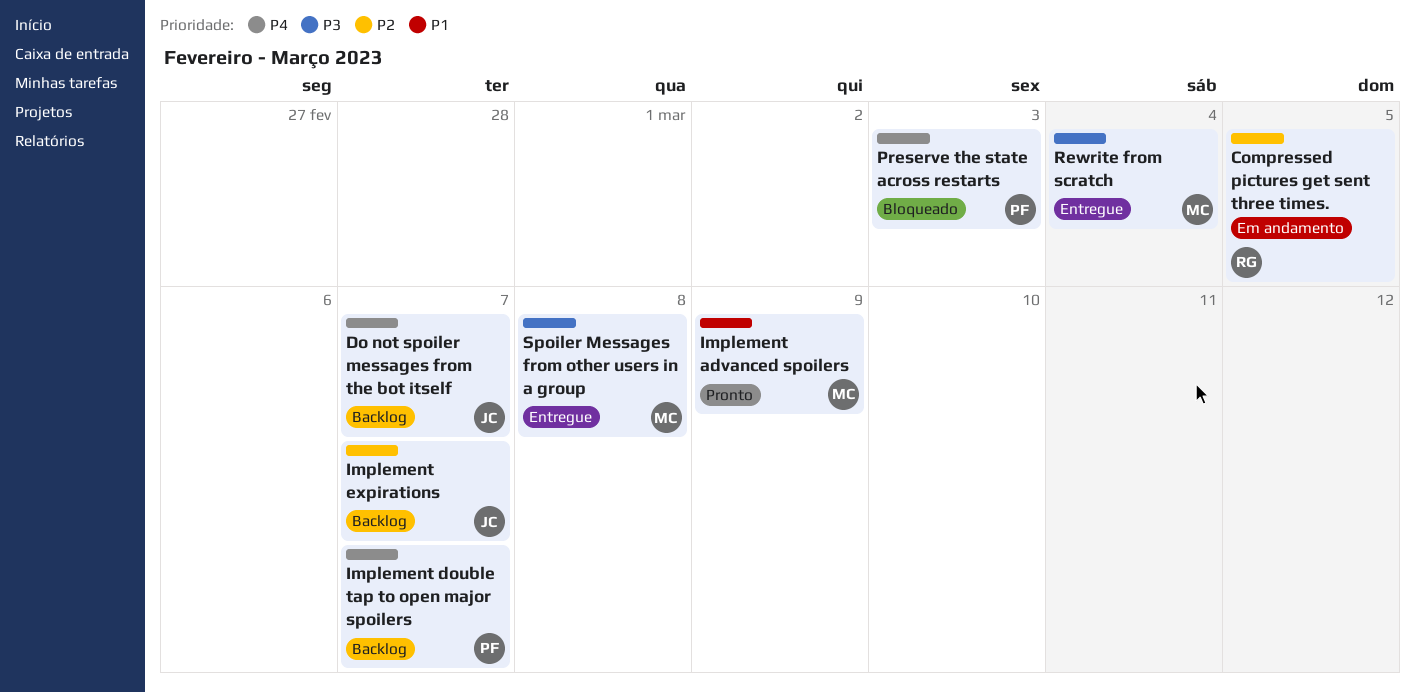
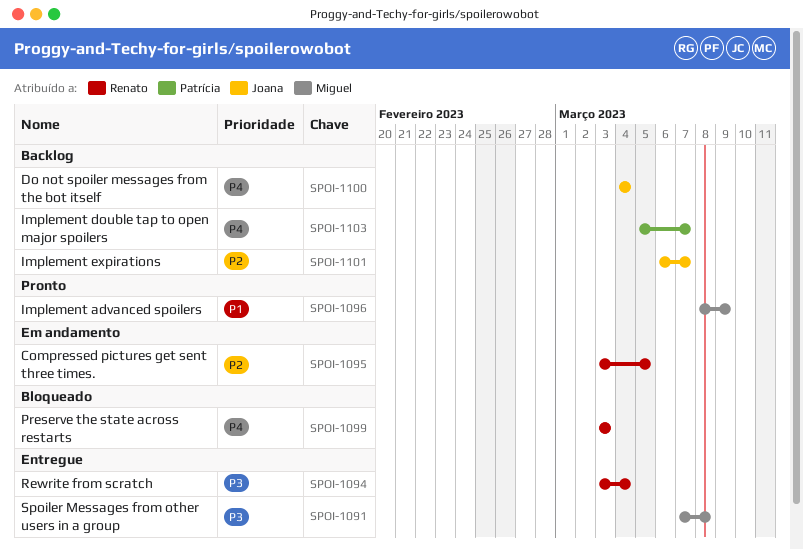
Do not spoiler messages from the bot itself, due: Mar 7 -> Mar 4
Preserve the state across restarts, owner: Patrícia -> Renato
Rewrite from scratch, owner: Miguel -> Renato

